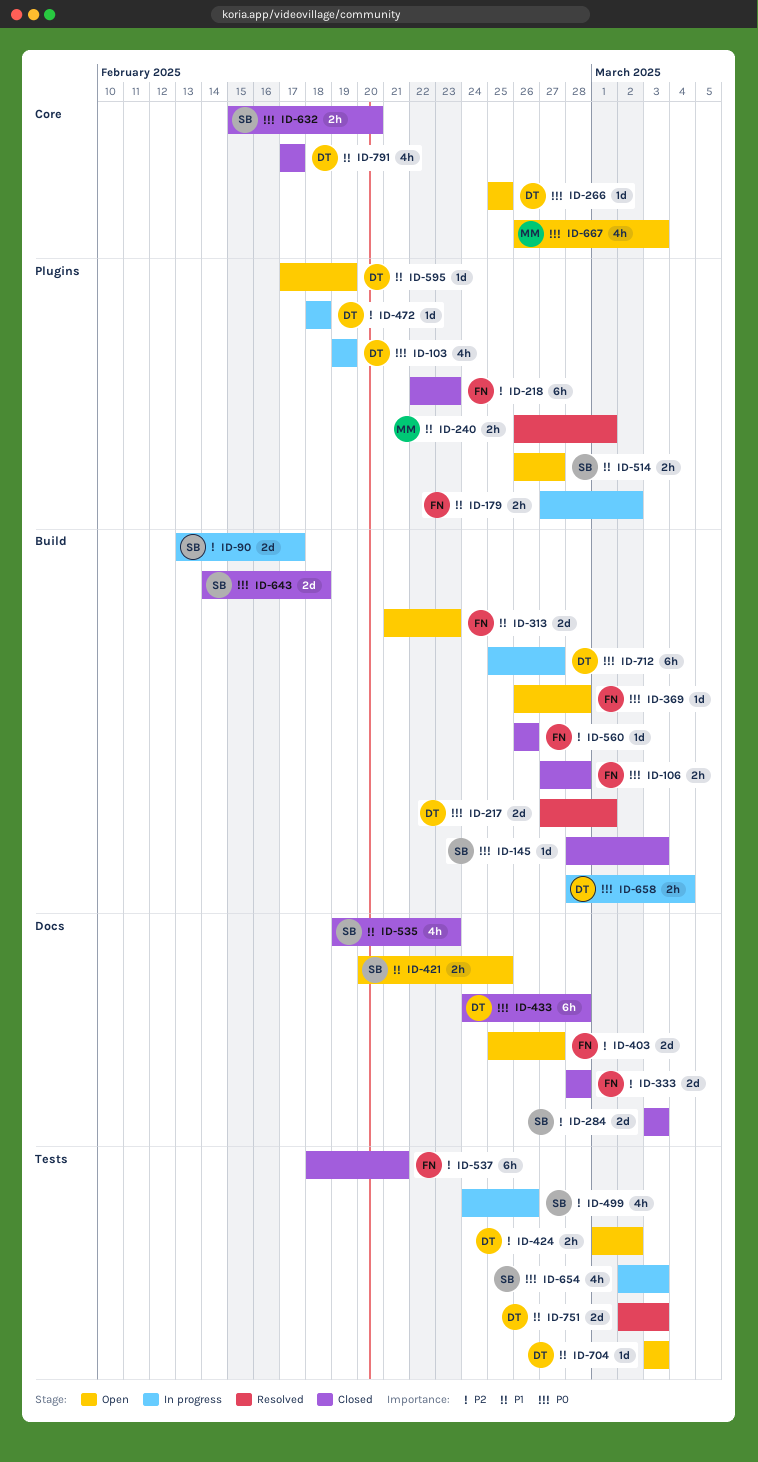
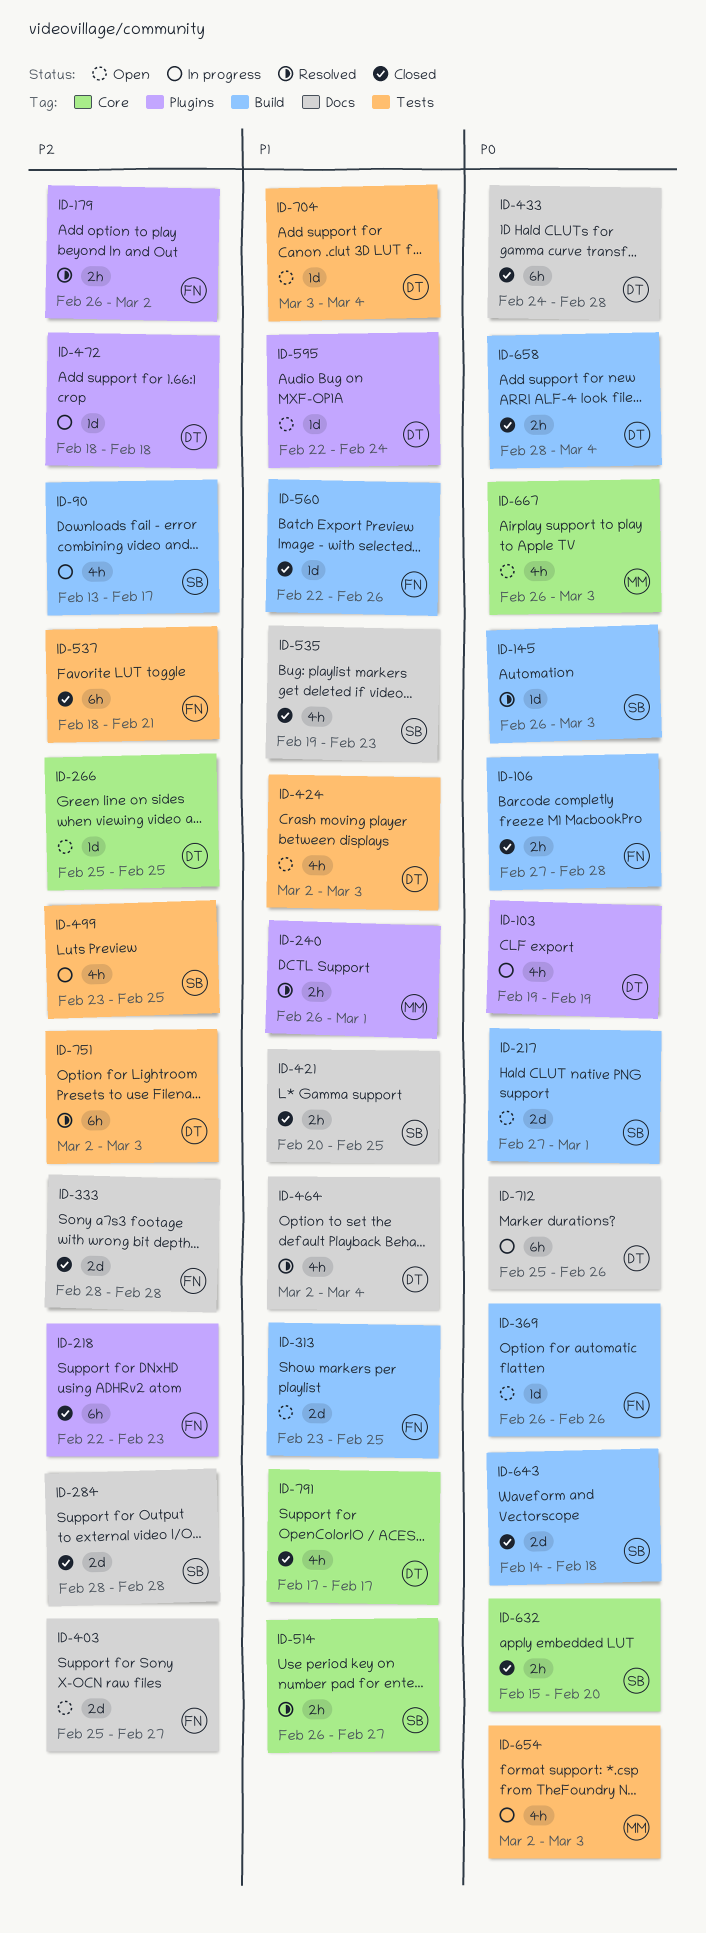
ID-90, estimate: 2d -> 4h
ID-145, status: Closed -> Resolved
ID-145, start: Feb 28 -> Feb 26
ID-179, status: In progress -> Resolved
ID-179, priority: P1 -> P2
ID-179, start: Feb 27 -> Feb 26
ID-217, status: Resolved -> Open
ID-217, owner: DT -> SB
ID-266, priority: P0 -> P2
ID-284, start: Mar 3 -> Feb 28
ID-284, due: Mar 3 -> Feb 28
ID-313, start: Feb 21 -> Feb 23
ID-313, due: Feb 23 -> Feb 25
ID-369, due: Feb 28 -> Feb 26
ID-421, status: Open -> Closed
ID-424, priority: P2 -> P1
ID-424, estimate: 2h -> 4h
ID-424, start: Mar 1 -> Mar 2
ID-424, due: Mar 2 -> Mar 3
ID-464: none -> present
ID-499, start: Feb 24 -> Feb 23
ID-499, due: Feb 26 -> Feb 25
ID-514, status: Open -> Resolved
ID-514, label: Plugins -> Core
ID-560, priority: P2 -> P1
ID-560, start: Feb 26 -> Feb 22
ID-595, start: Feb 17 -> Feb 22
ID-595, due: Feb 19 -> Feb 24
ID-654, owner: SB -> MM
ID-658, status: In progress -> Closed
ID-704, due: Mar 3 -> Mar 4
ID-712, label: Build -> Docs
ID-712, due: Feb 27 -> Feb 26
ID-751, priority: P1 -> P2
ID-751, estimate: 2d -> 6h

